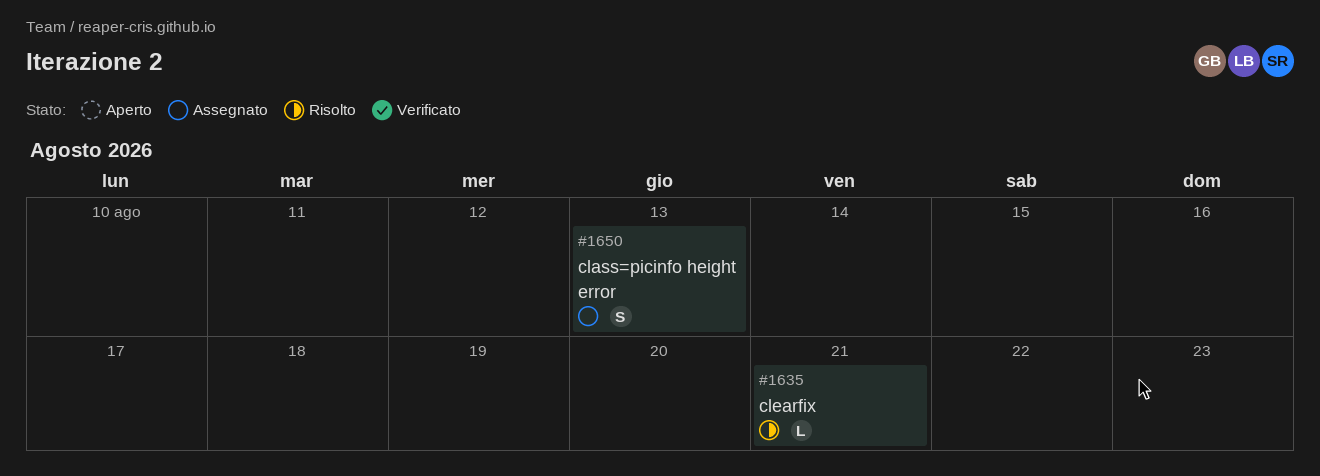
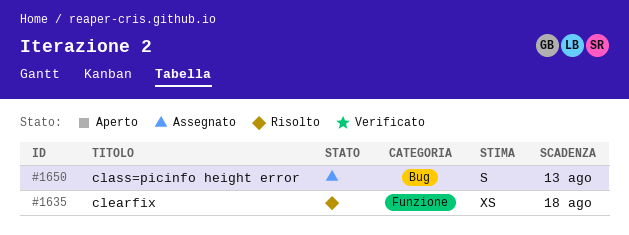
#1635, estimate: L -> XS
#1635, due: Aug 21 -> Aug 18

